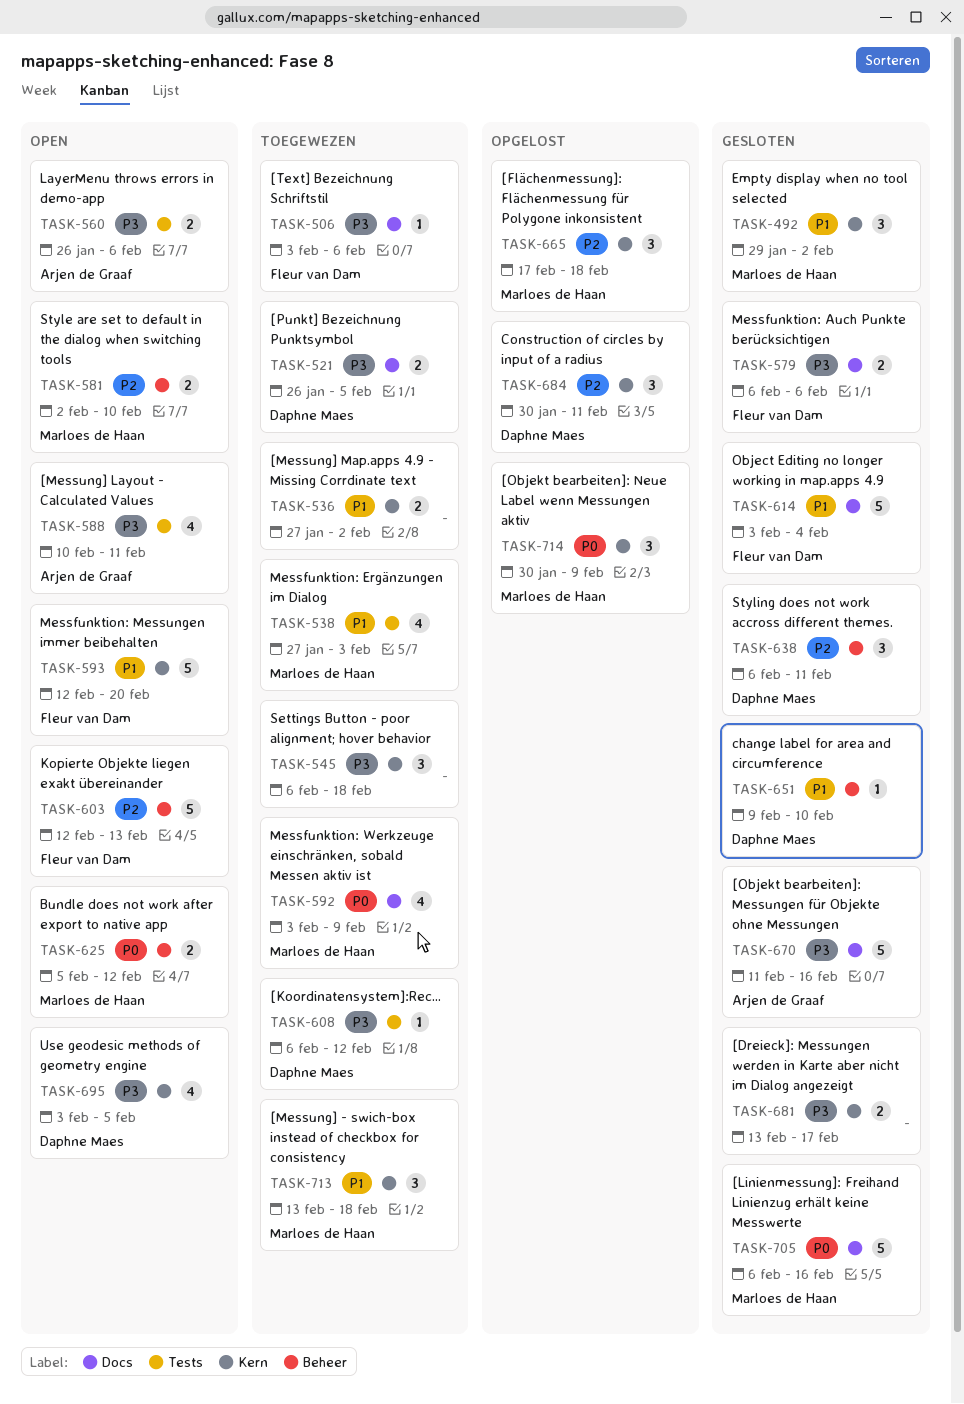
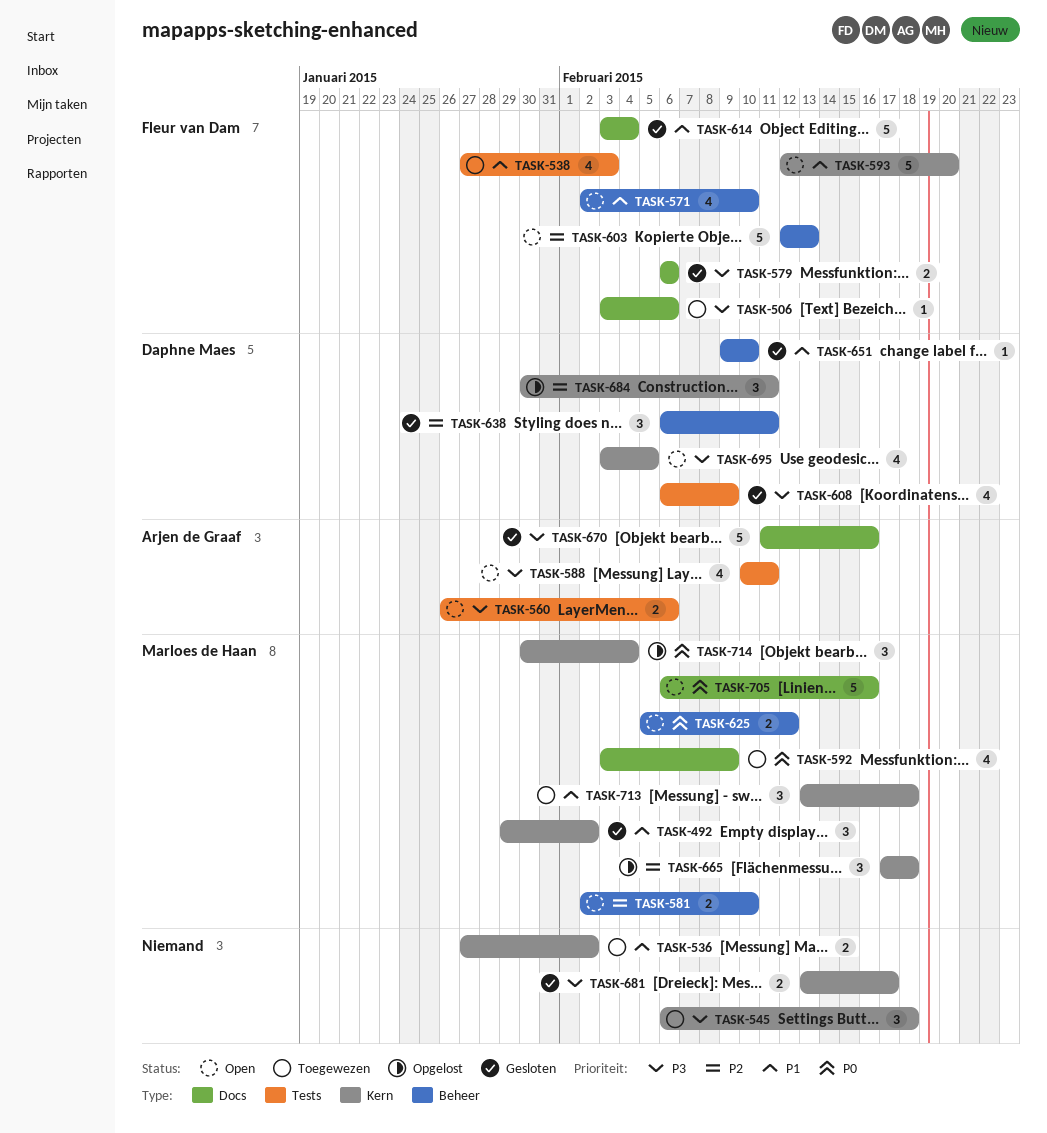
TASK-521: present -> none
TASK-538, owner: Marloes de Haan -> Fleur van Dam
TASK-571: none -> present
TASK-608, status: Toegewezen -> Gesloten
TASK-608, estimate: 1 -> 4
TASK-608, due: Feb 12 -> Feb 9
TASK-705, status: Gesloten -> Open
TASK-714, due: Feb 9 -> Feb 4

